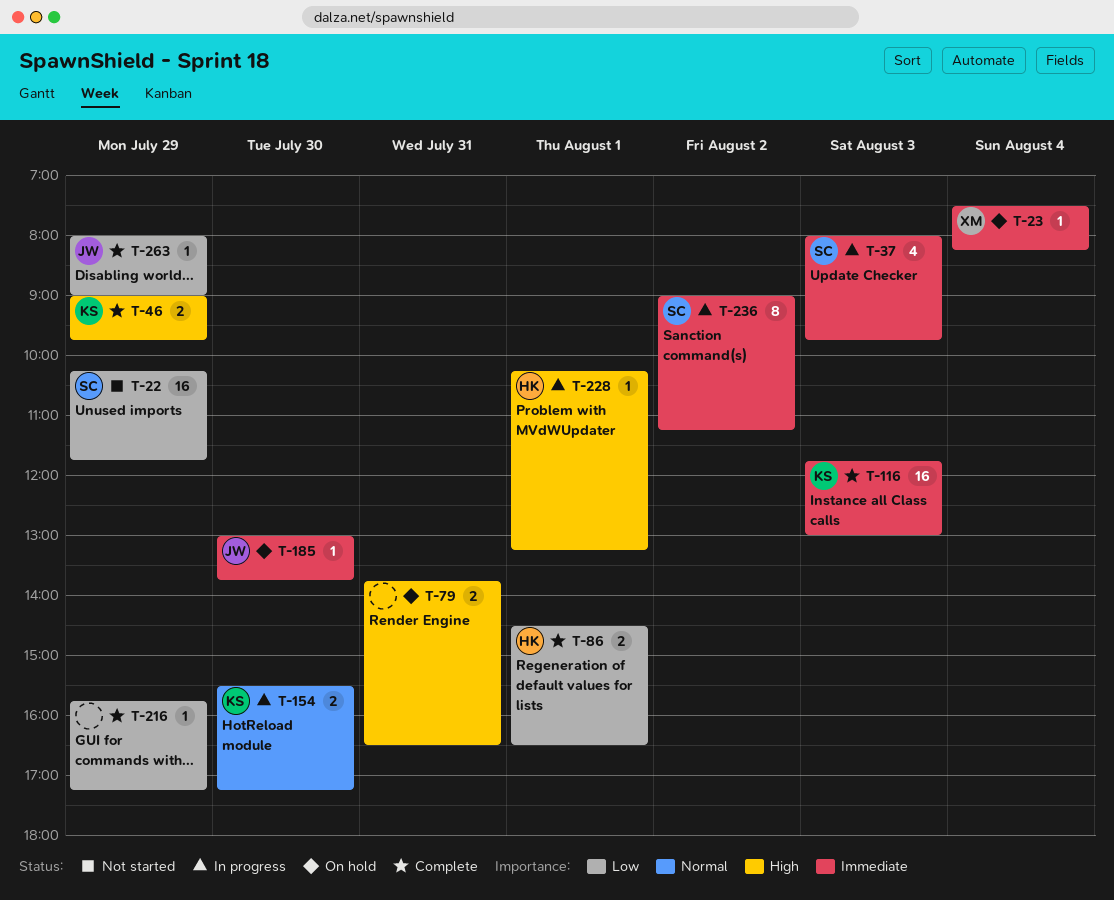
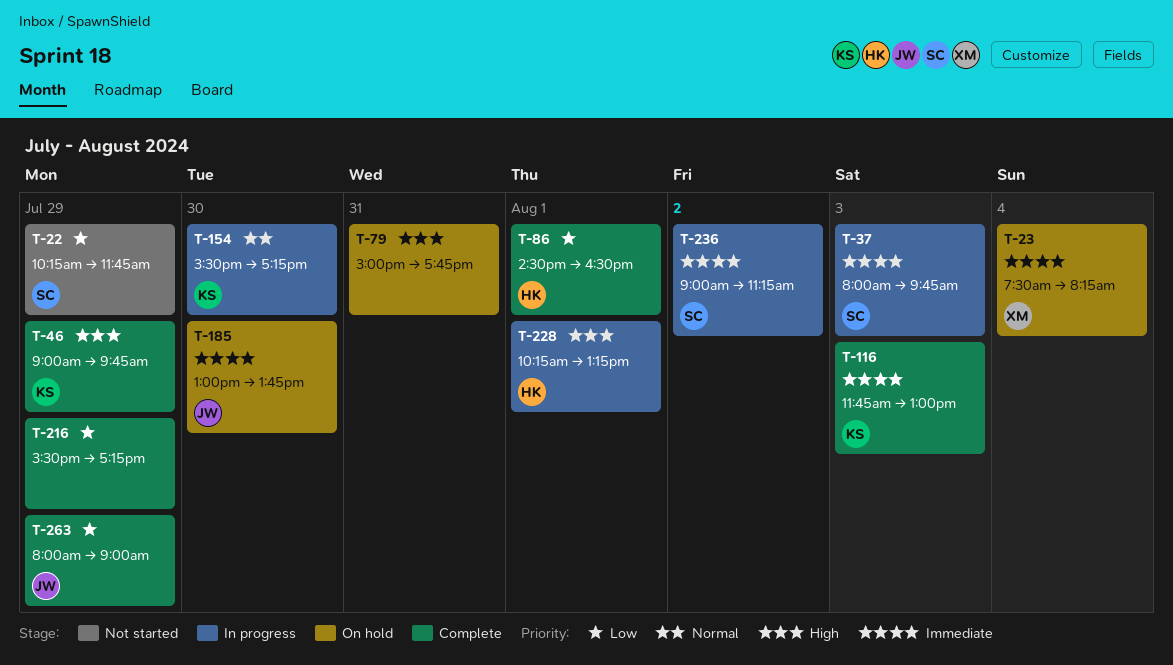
T-79, begins: 13:45 -> 15:00
T-79, ends: 16:30 -> 17:45
T-216, begins: 15:45 -> 15:30

